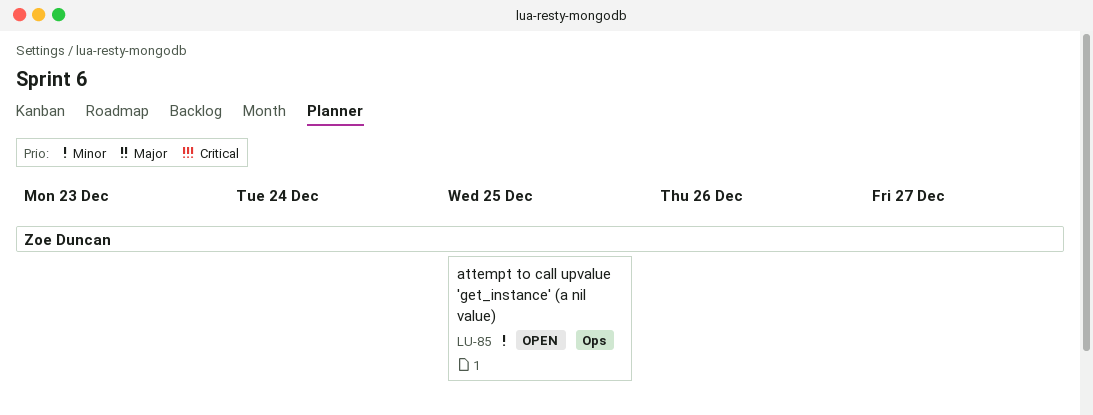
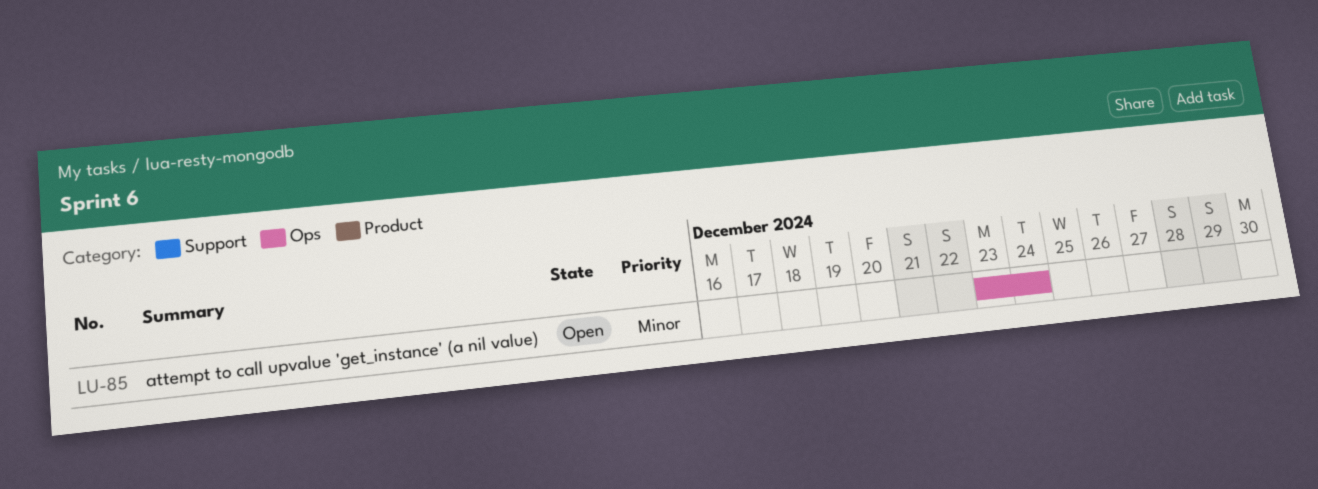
LU-85, due: Dec 25 -> Dec 24

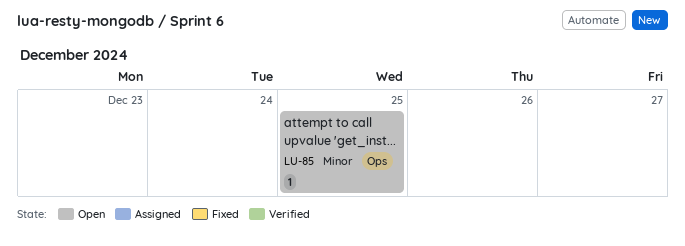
LU-85, due: Dec 24 -> Dec 25

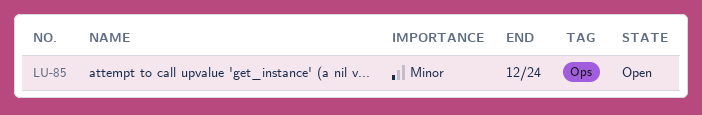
LU-85, due: Dec 25 -> Dec 24

